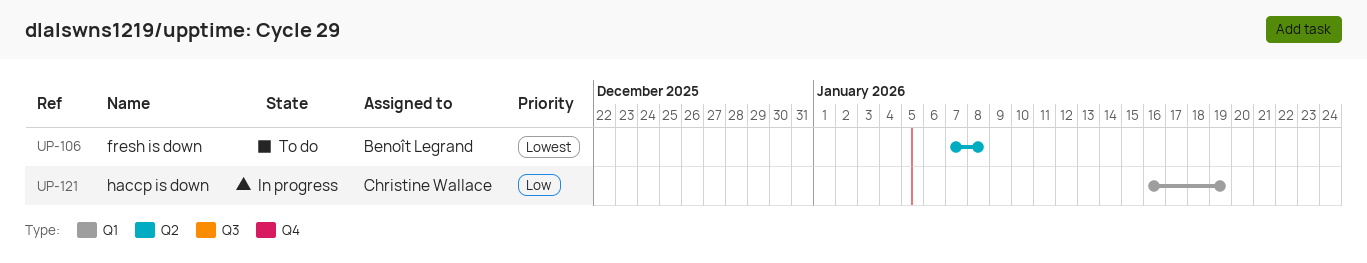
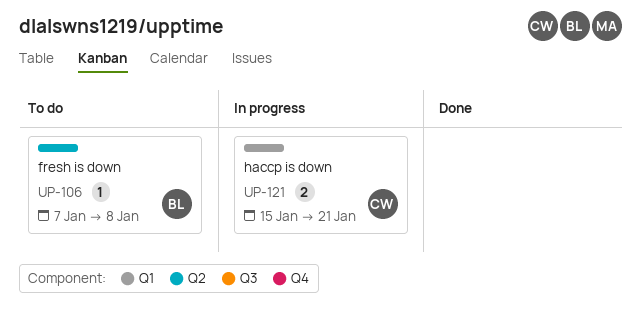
UP-121, start: Jan 16 -> Jan 15
UP-121, due: Jan 19 -> Jan 21

